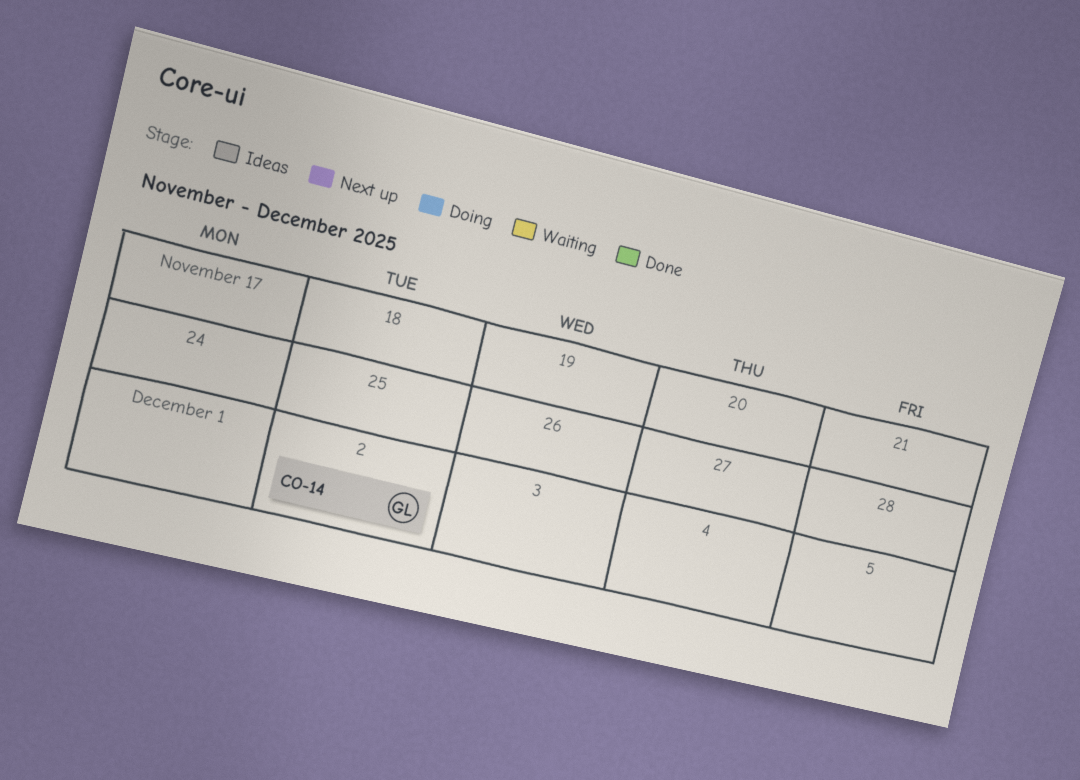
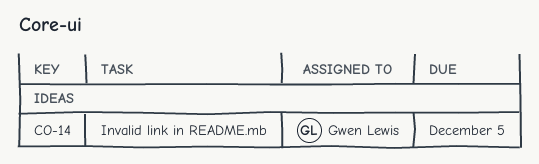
CO-14, due: Dec 2 -> Dec 5

